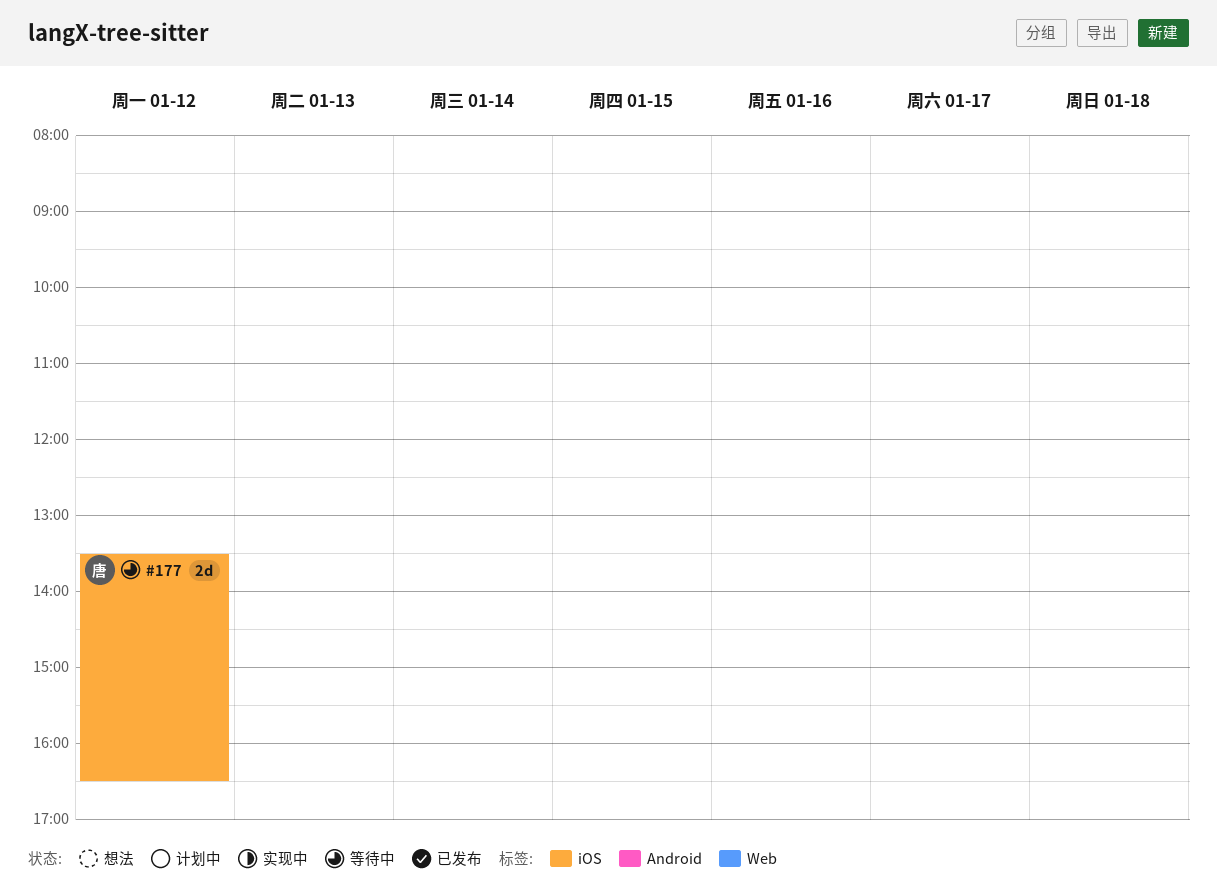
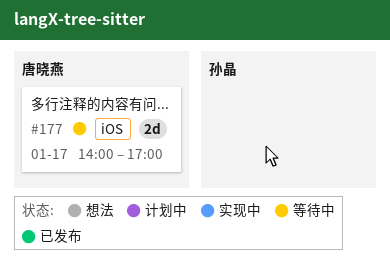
#177, day: Jan 12 -> Jan 17
#177, begins: 13:30 -> 14:00
#177, ends: 16:30 -> 17:00

